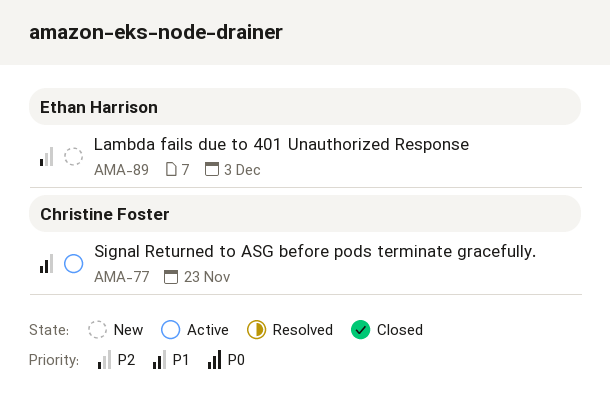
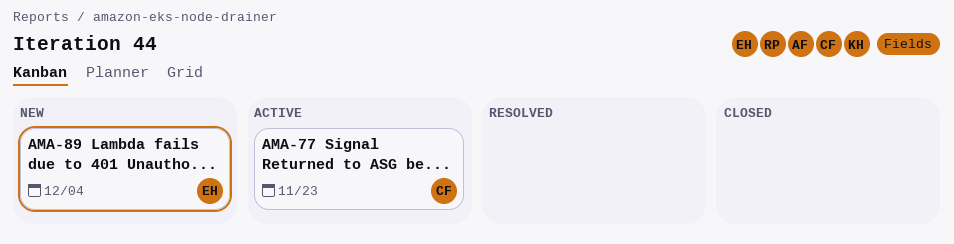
AMA-89, due: Dec 3 -> Dec 4

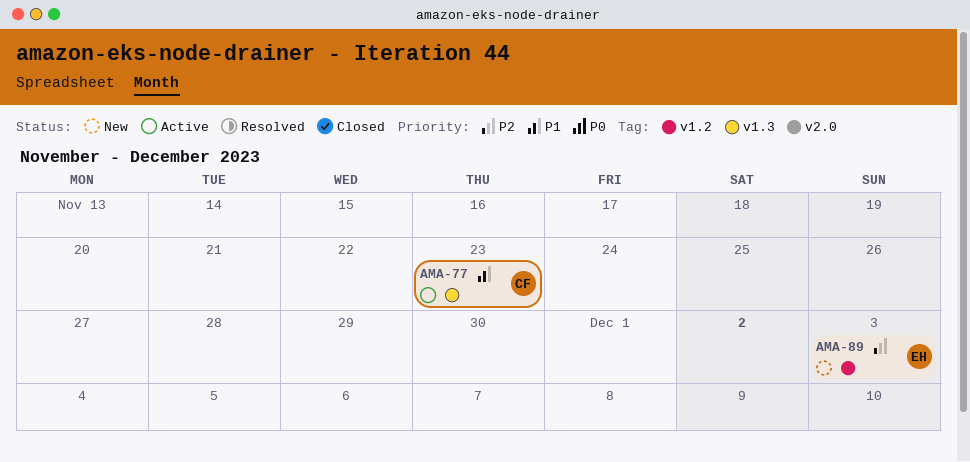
AMA-89, due: Dec 4 -> Dec 3

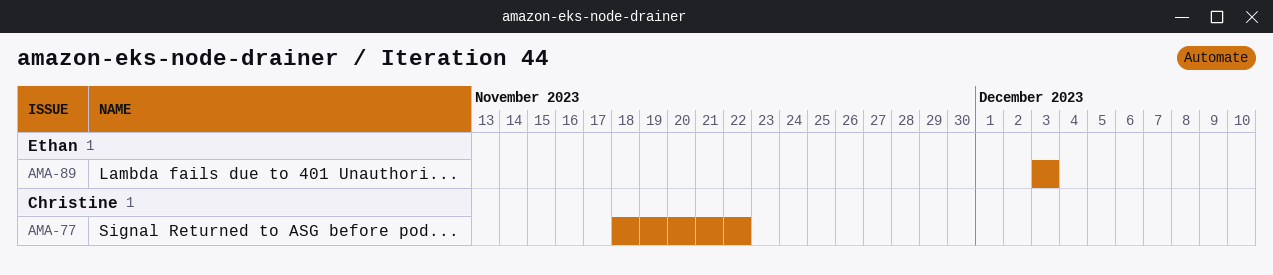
AMA-77, due: Nov 23 -> Nov 22

